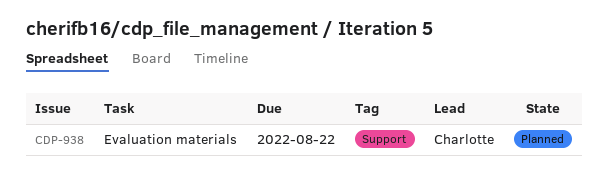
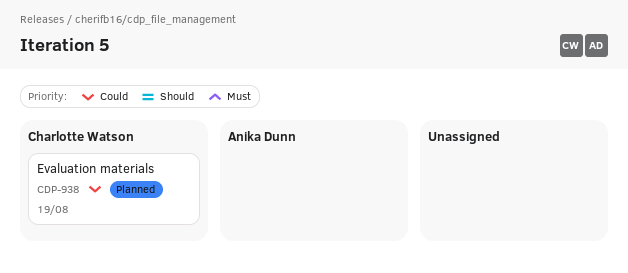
CDP-938, due: Aug 22 -> Aug 19

